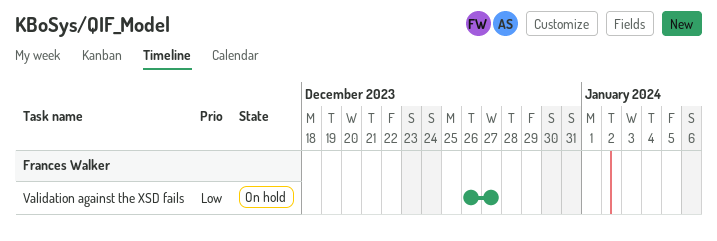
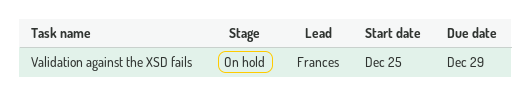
Validation against the XSD fails, start: Dec 26 -> Dec 25
Validation against the XSD fails, due: Dec 27 -> Dec 29

